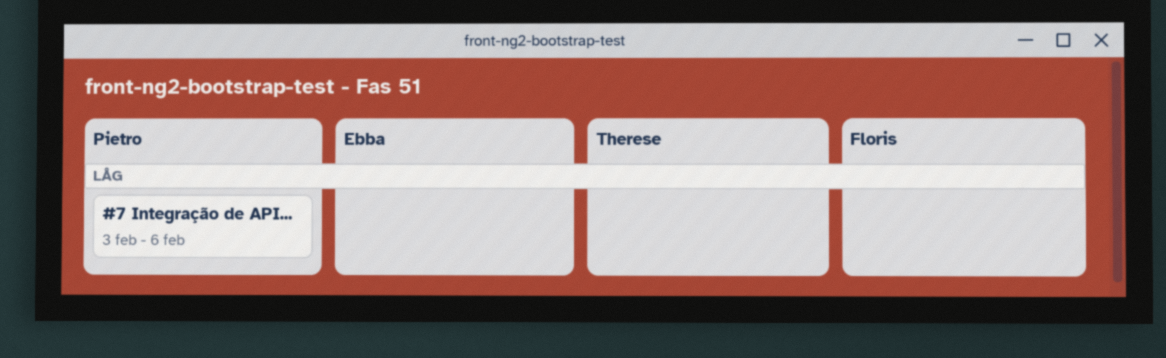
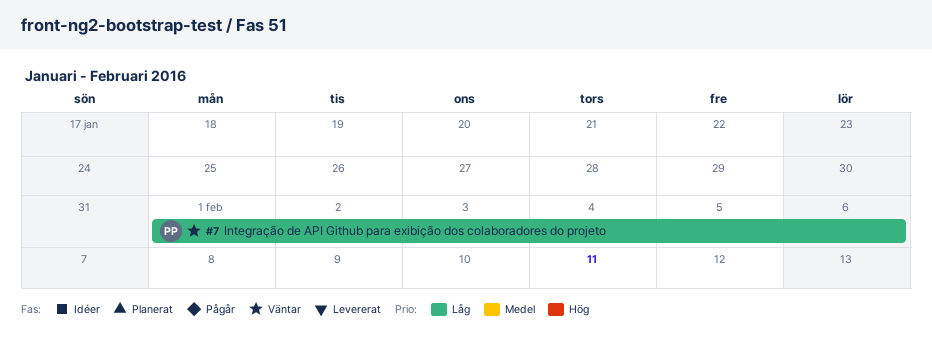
#7, start: Feb 3 -> Feb 1

